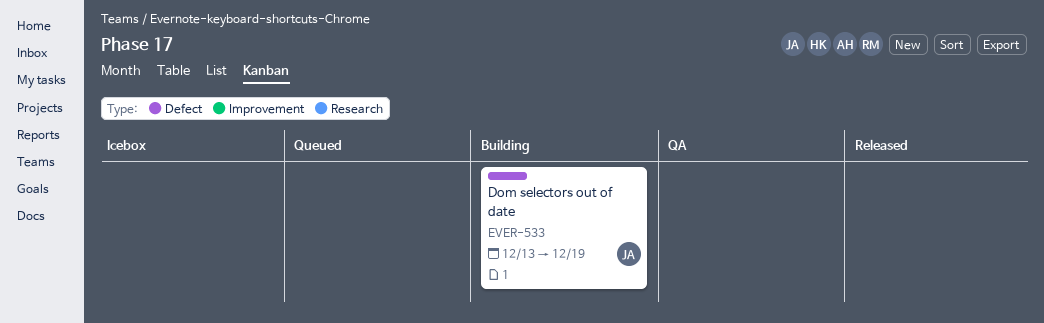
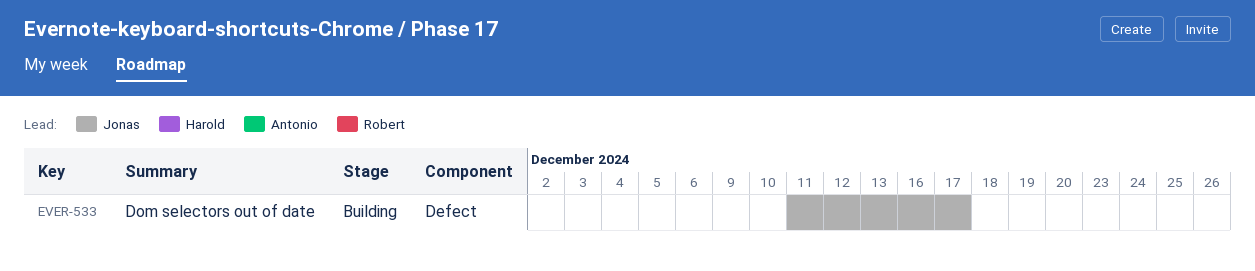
EVER-533, start: Dec 13 -> Dec 11
EVER-533, due: Dec 19 -> Dec 17

